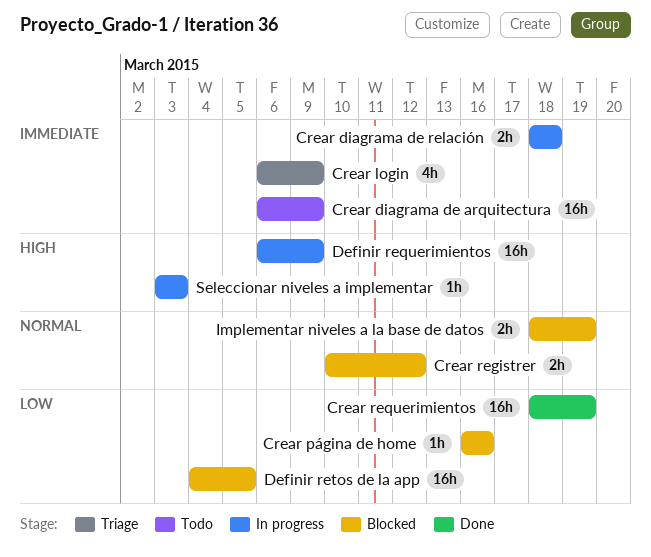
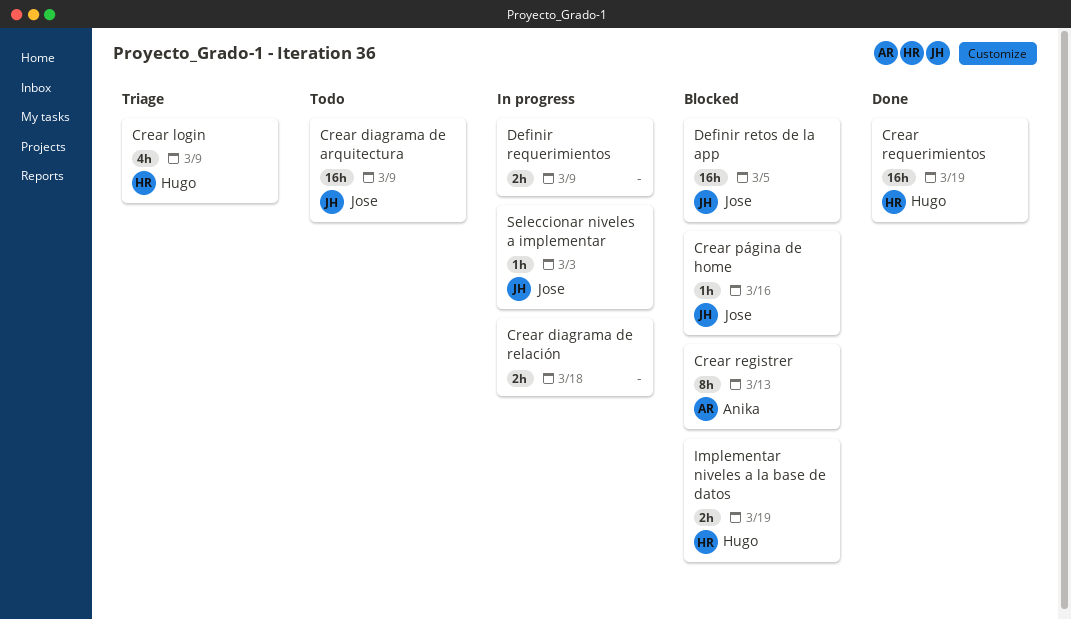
Crear registrer, estimate: 2h -> 8h
Crear registrer, due: Mar 12 -> Mar 13
Definir requerimientos, estimate: 16h -> 2h

